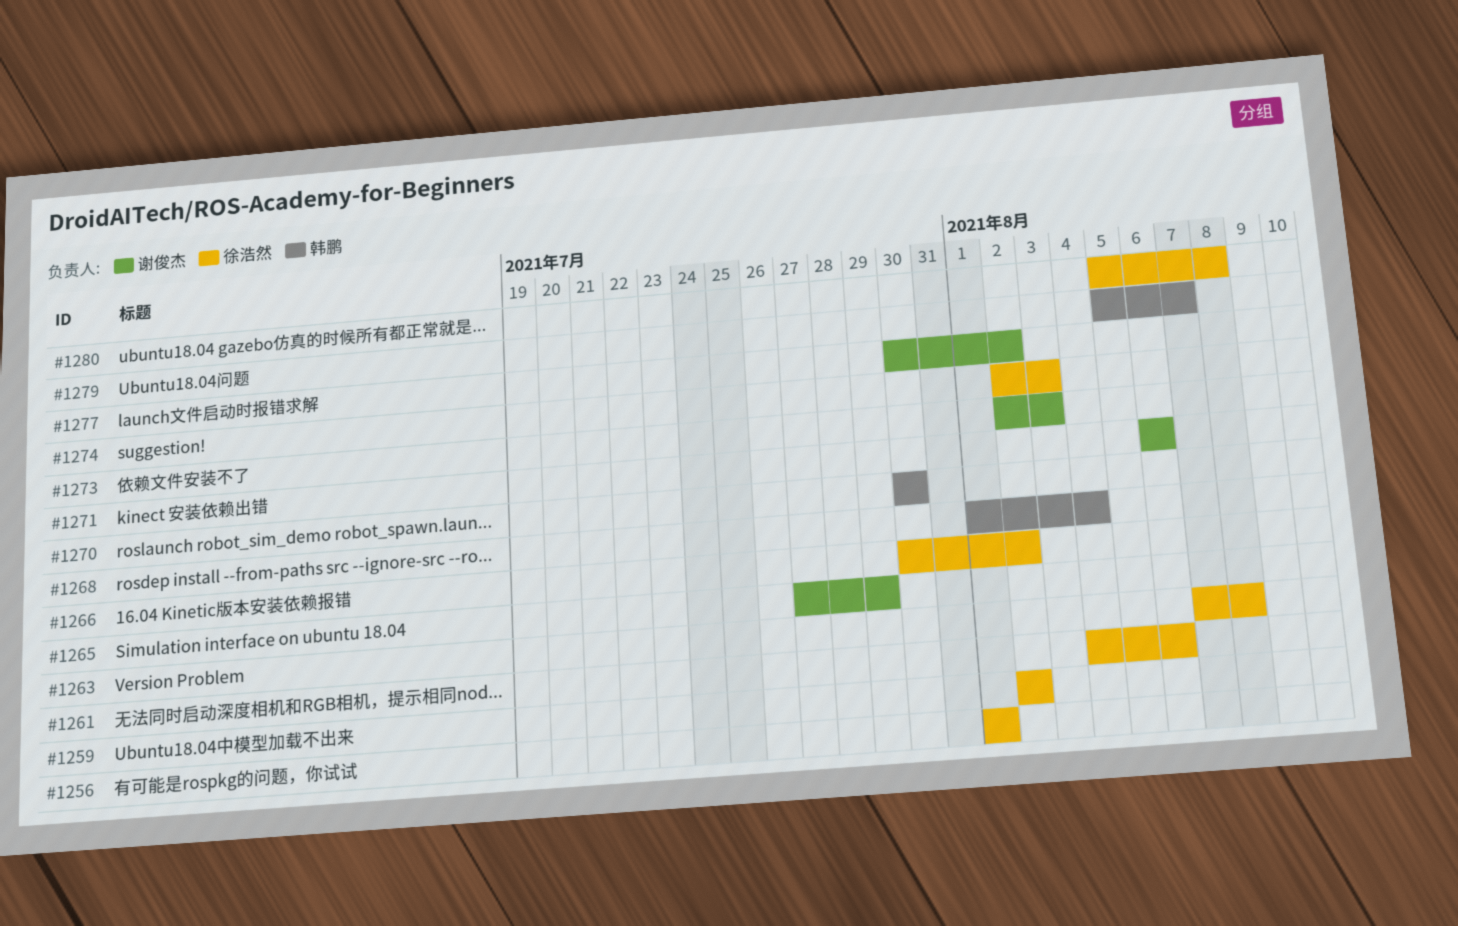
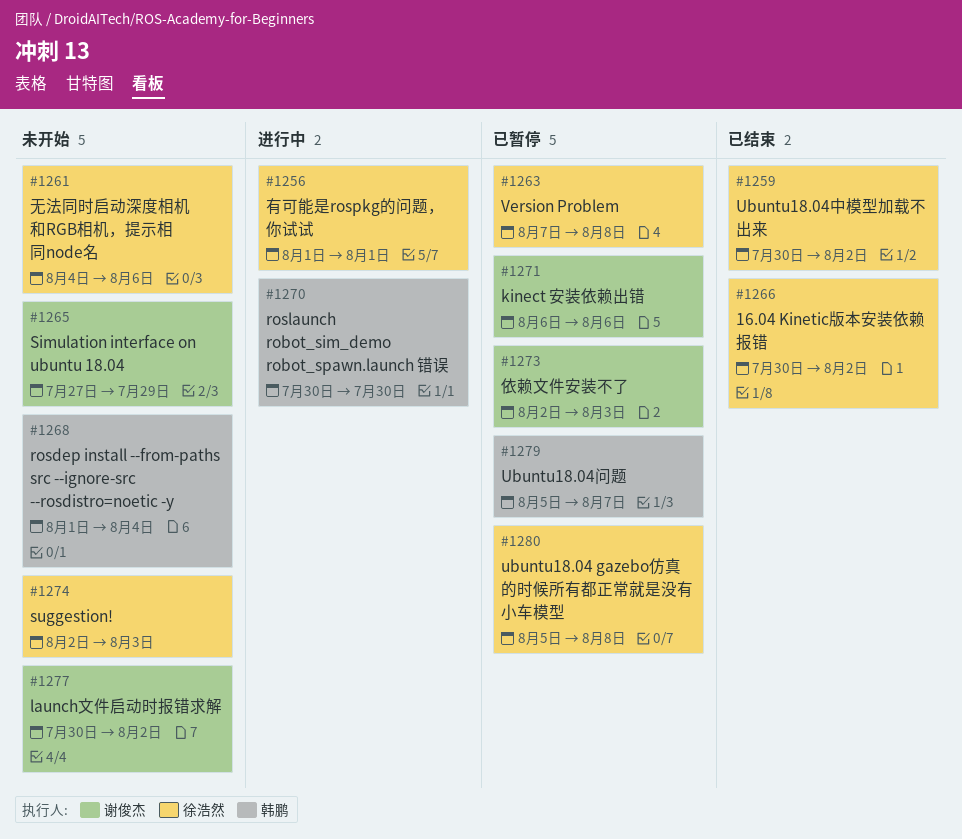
#1259, start: Aug 2 -> Jul 30

